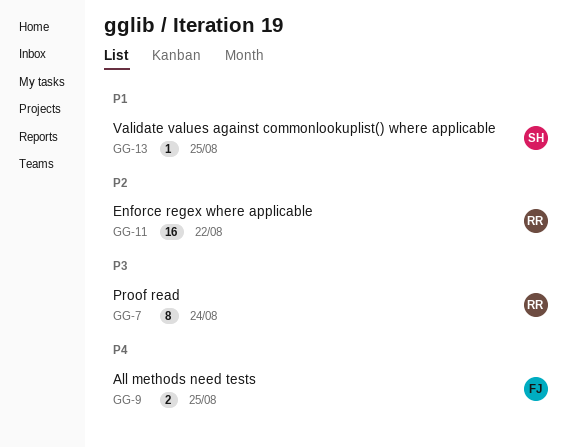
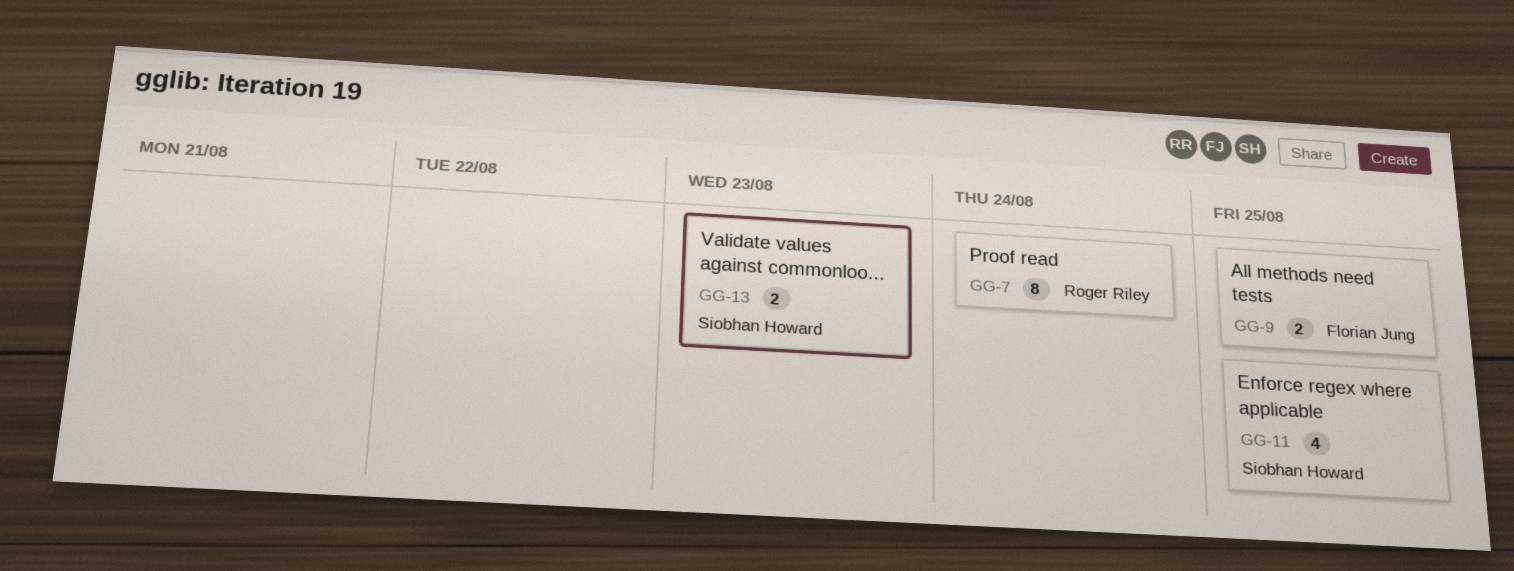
GG-11, owner: Roger Riley -> Siobhan Howard
GG-11, estimate: 16 -> 4
GG-11, due: Aug 22 -> Aug 25
GG-13, estimate: 1 -> 2
GG-13, due: Aug 25 -> Aug 23

